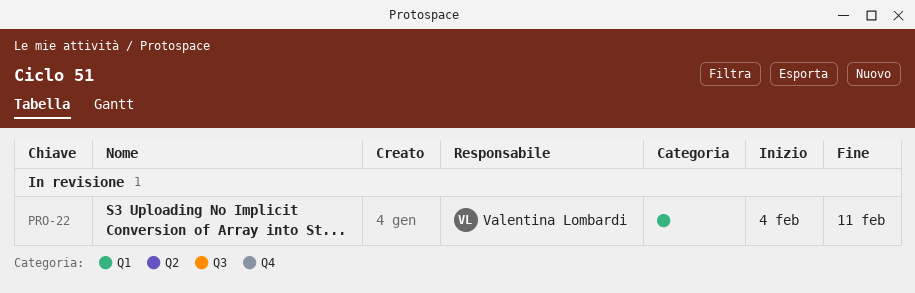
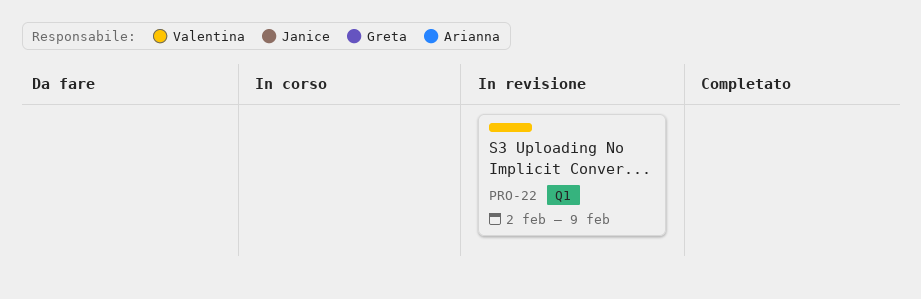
PRO-22, start: Feb 4 -> Feb 2
PRO-22, due: Feb 11 -> Feb 9

